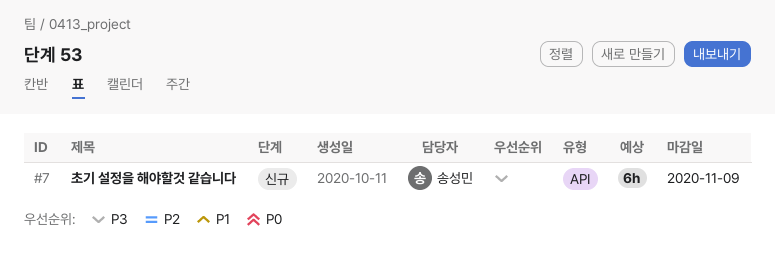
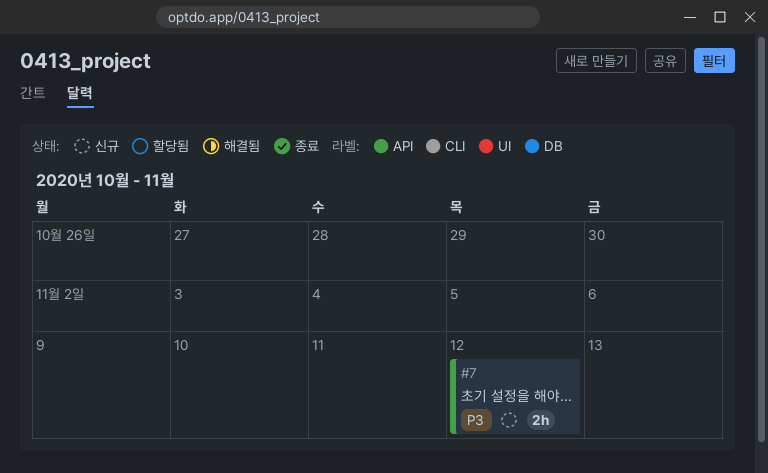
#7, estimate: 6h -> 2h
#7, due: Nov 9 -> Nov 12

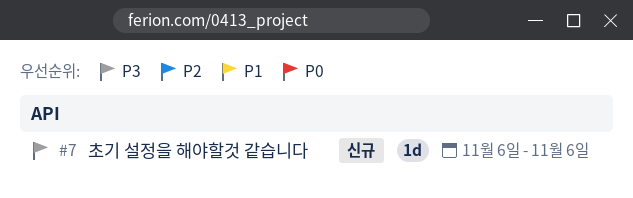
#7, estimate: 2h -> 1d
#7, due: Nov 12 -> Nov 6

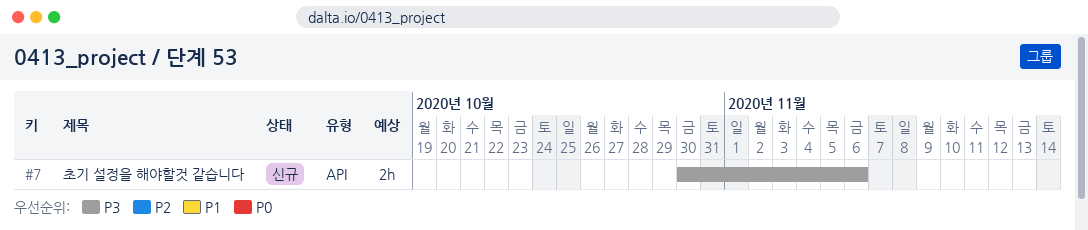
#7, estimate: 1d -> 2h
#7, start: Nov 6 -> Oct 30

